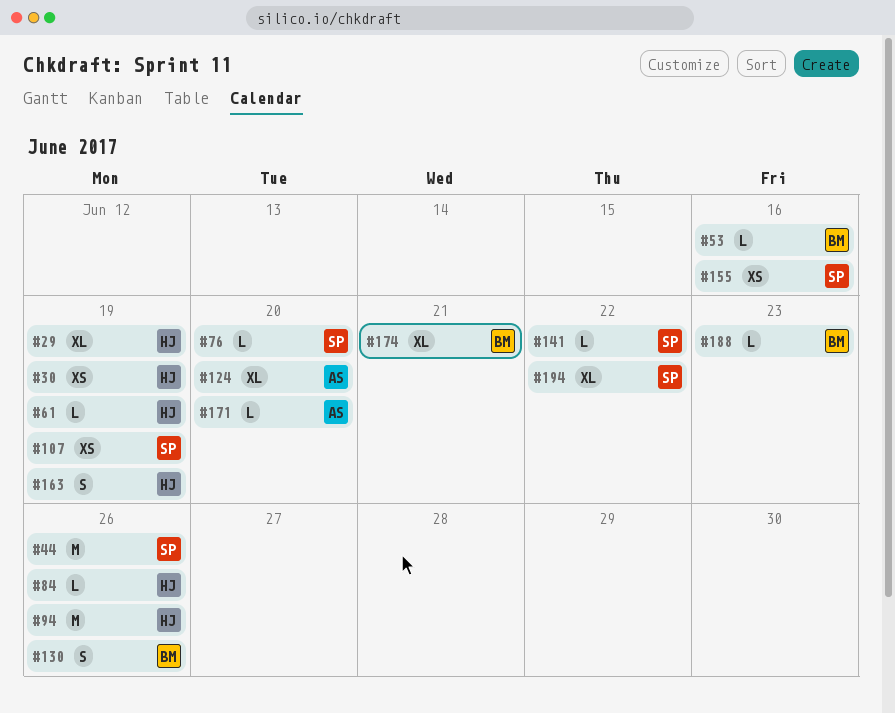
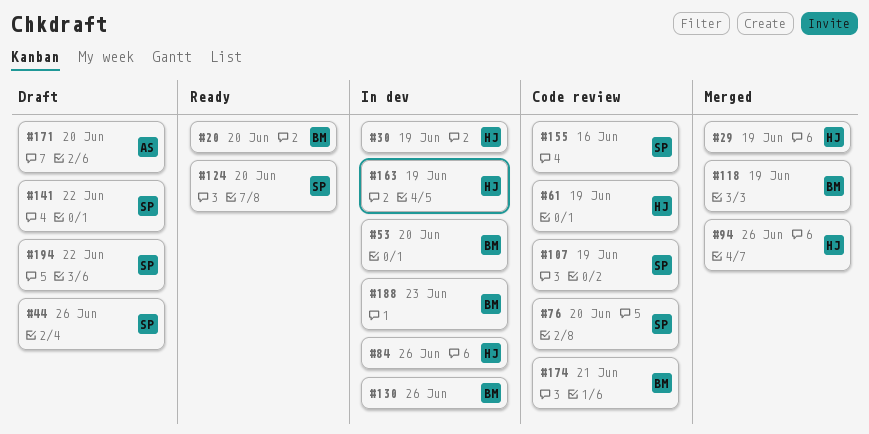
#20: none -> present
#53, due: Jun 16 -> Jun 20
#118: none -> present
#124, owner: AS -> SP

